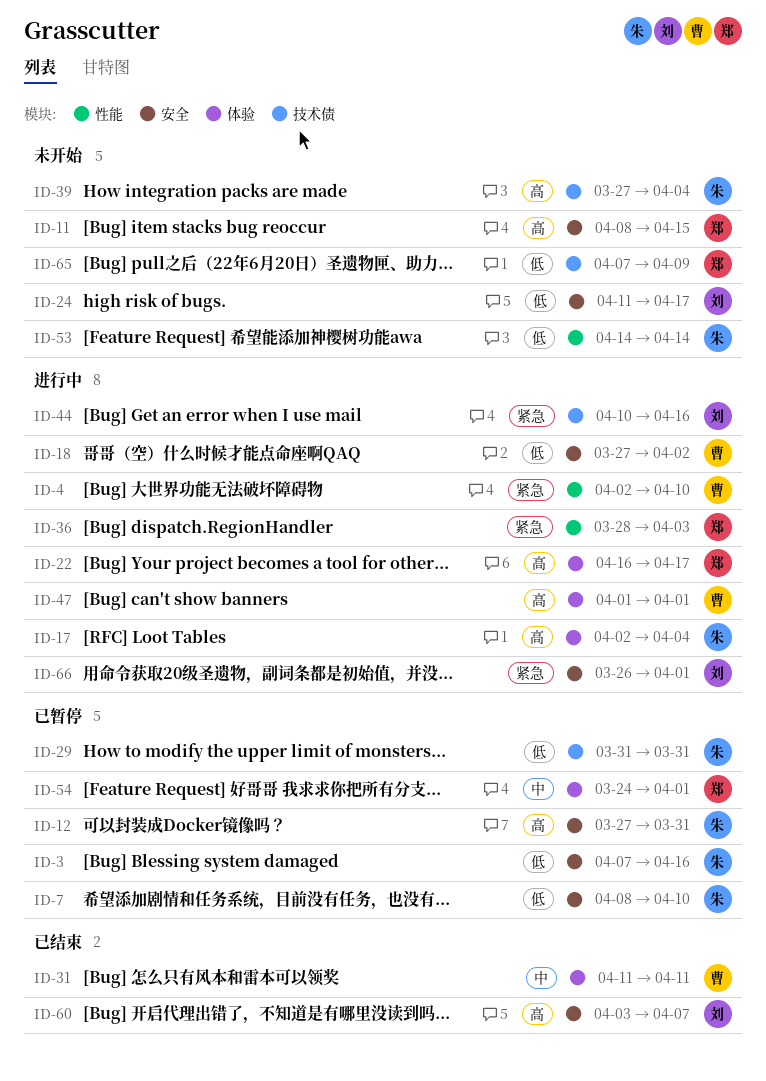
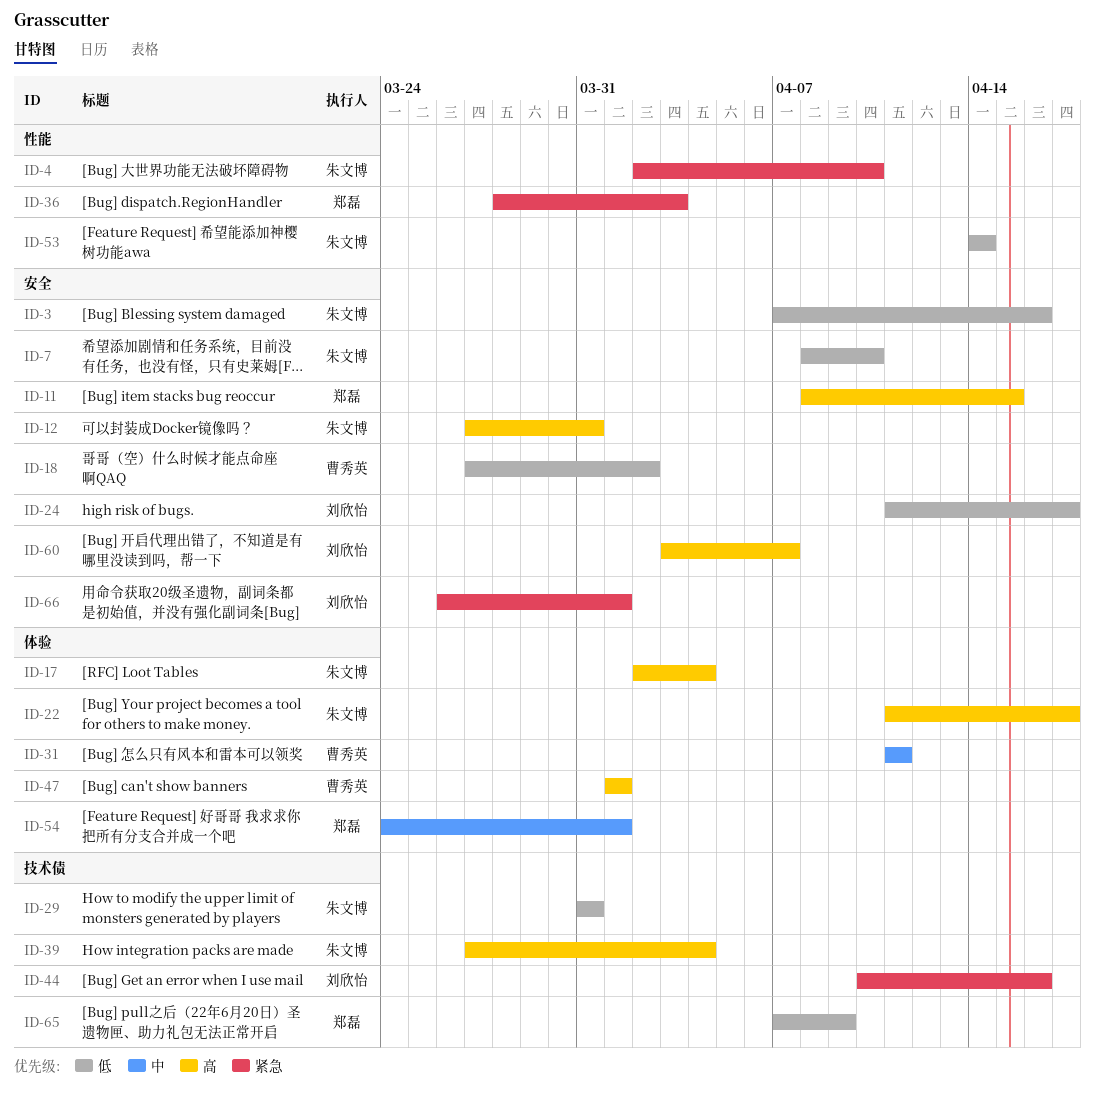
ID-4, owner: 曹秀英 -> 朱文博
ID-22, owner: 郑磊 -> 朱文博
ID-22, start: Apr 16 -> Apr 11

